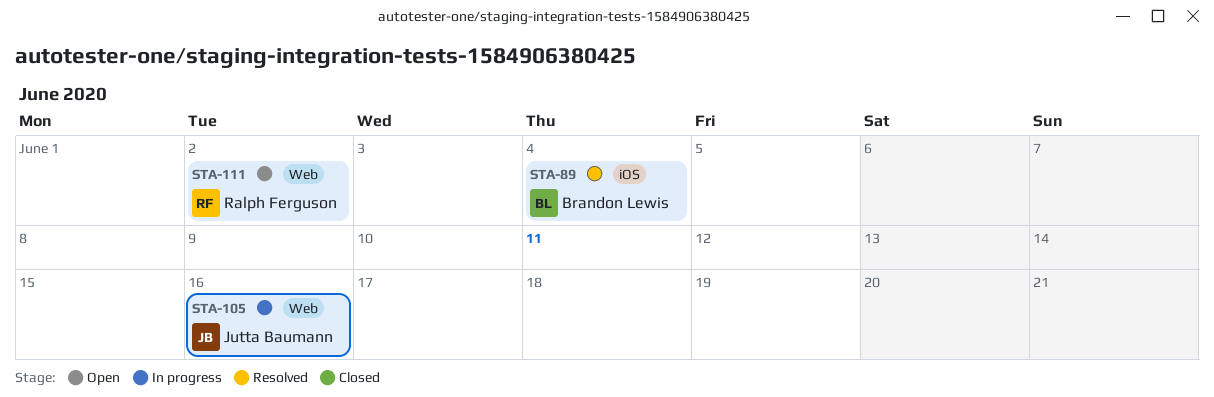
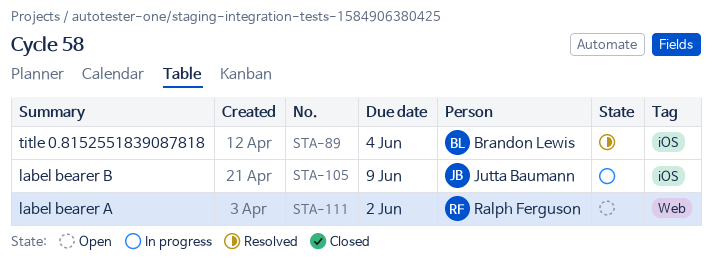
STA-105, label: Web -> iOS
STA-105, due: Jun 16 -> Jun 9

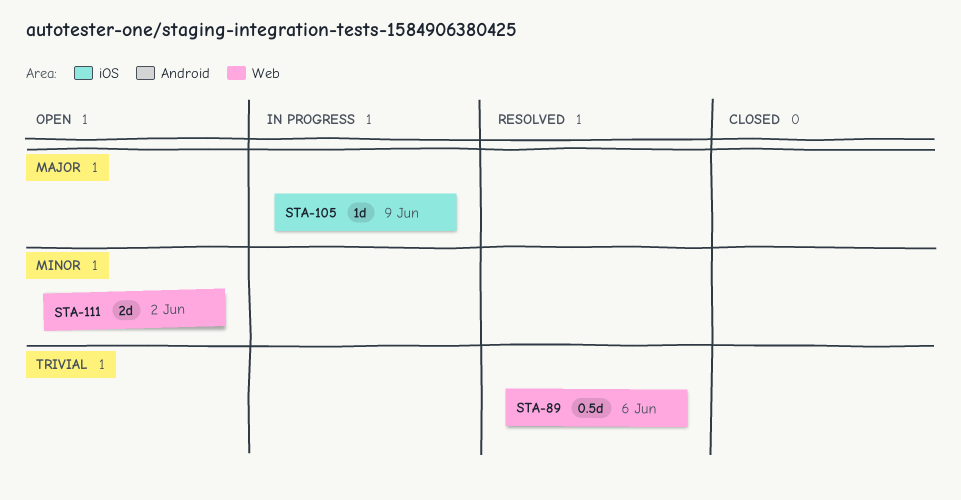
STA-89, label: iOS -> Web
STA-89, due: Jun 4 -> Jun 6

